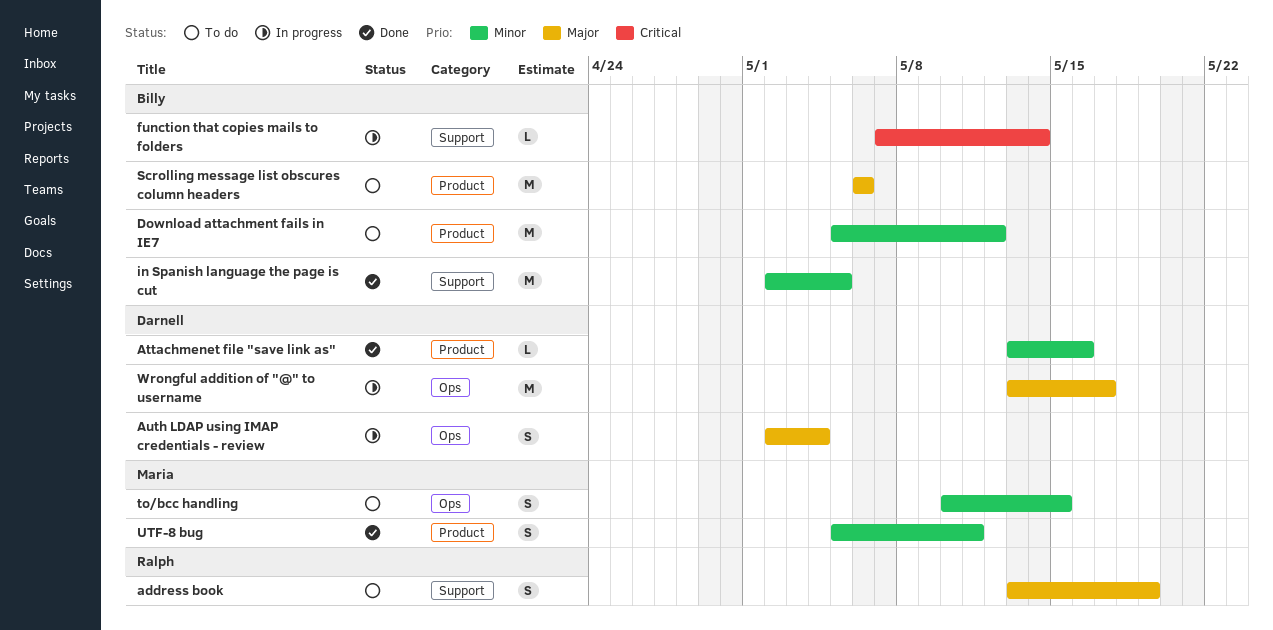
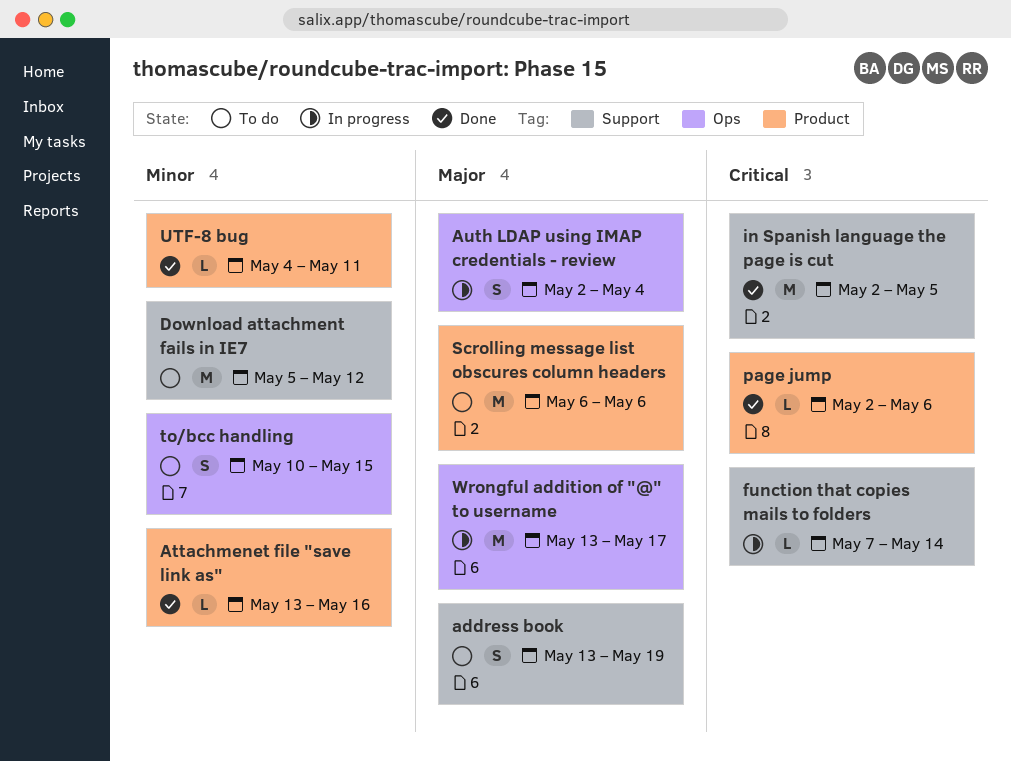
Download attachment fails in IE7, label: Product -> Support
in Spanish language the page is cut, priority: Minor -> Critical
page jump: none -> present
UTF-8 bug, estimate: S -> L
UTF-8 bug, start: May 5 -> May 4

